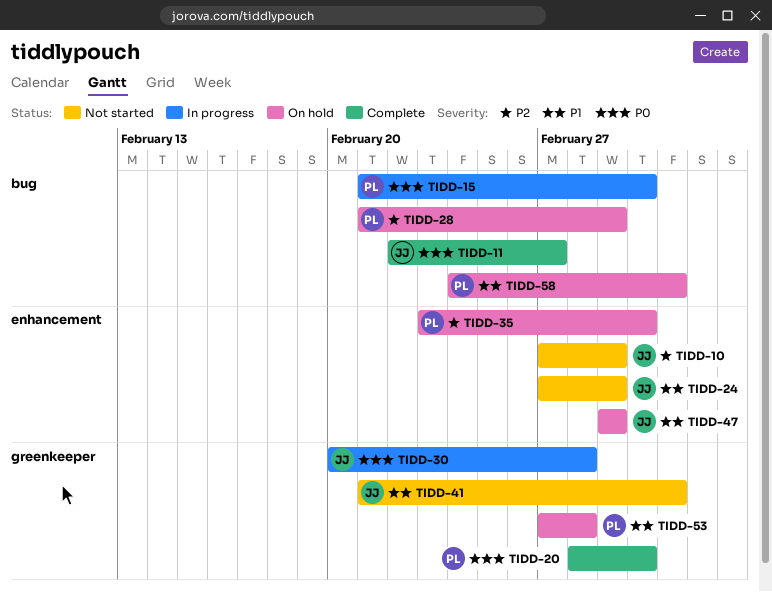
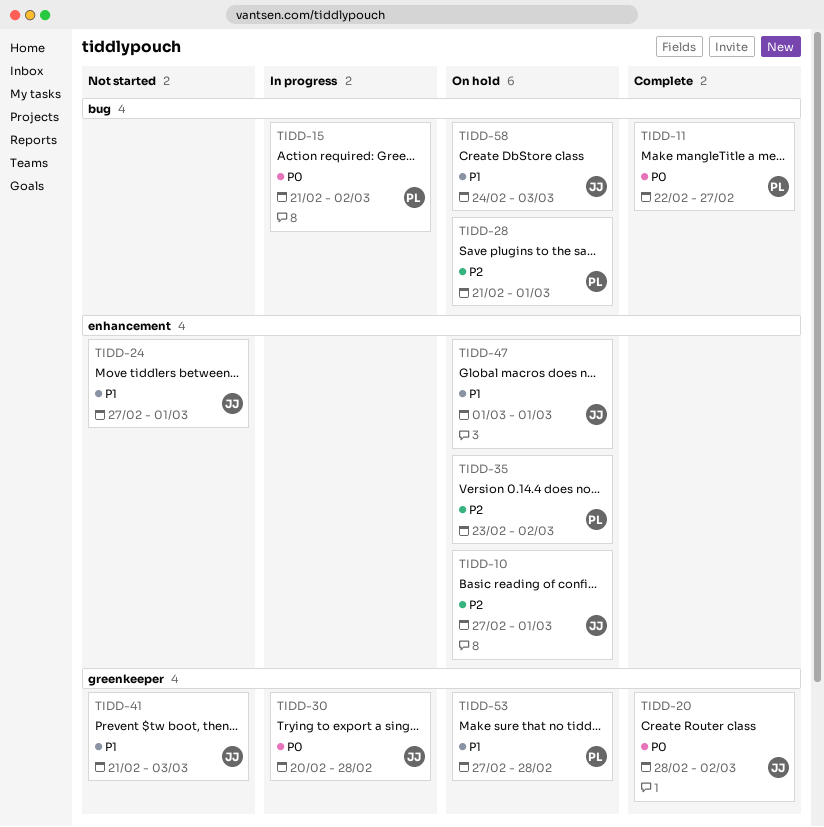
TIDD-10, status: Not started -> On hold
TIDD-11, owner: JJ -> PL
TIDD-20, owner: PL -> JJ
TIDD-58, owner: PL -> JJ

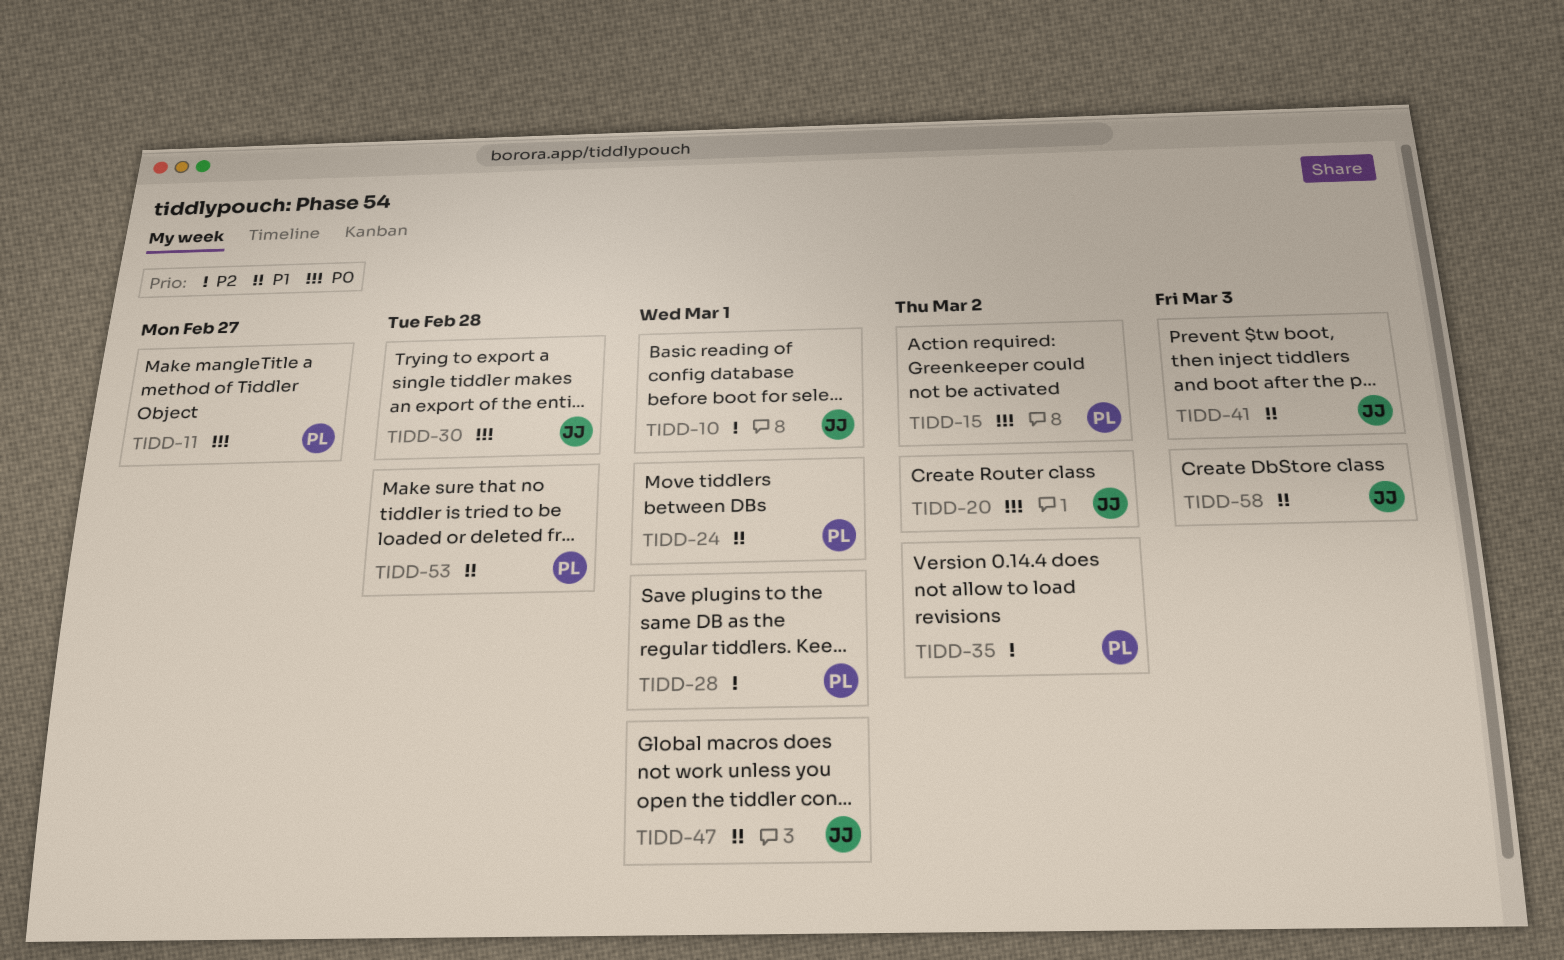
TIDD-24, owner: JJ -> PL

